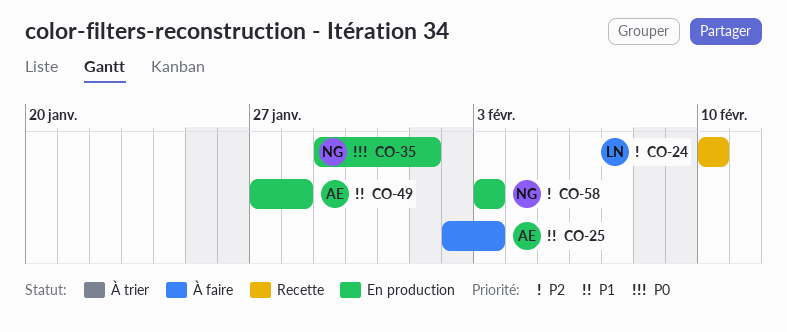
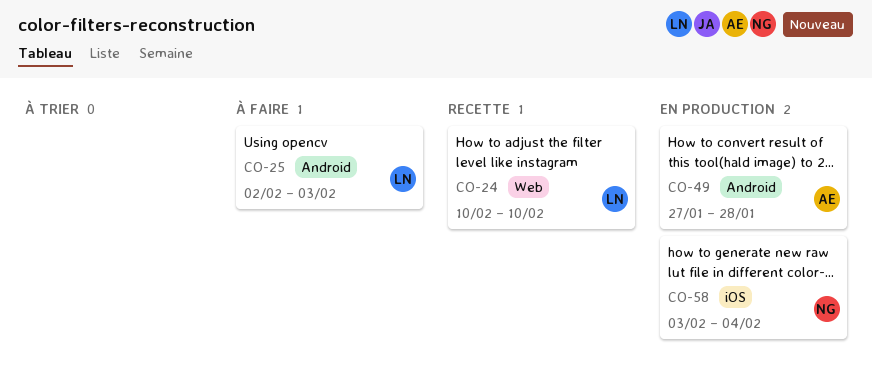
CO-25, owner: AE -> LN
CO-35: present -> none
CO-58, due: Feb 3 -> Feb 4

